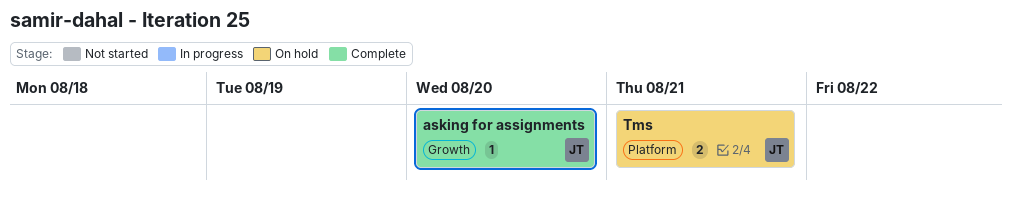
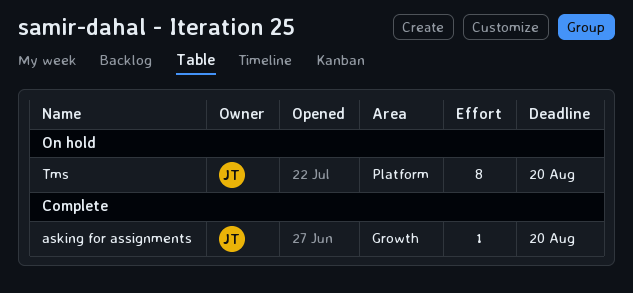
Tms, estimate: 2 -> 8
Tms, due: Aug 21 -> Aug 20

